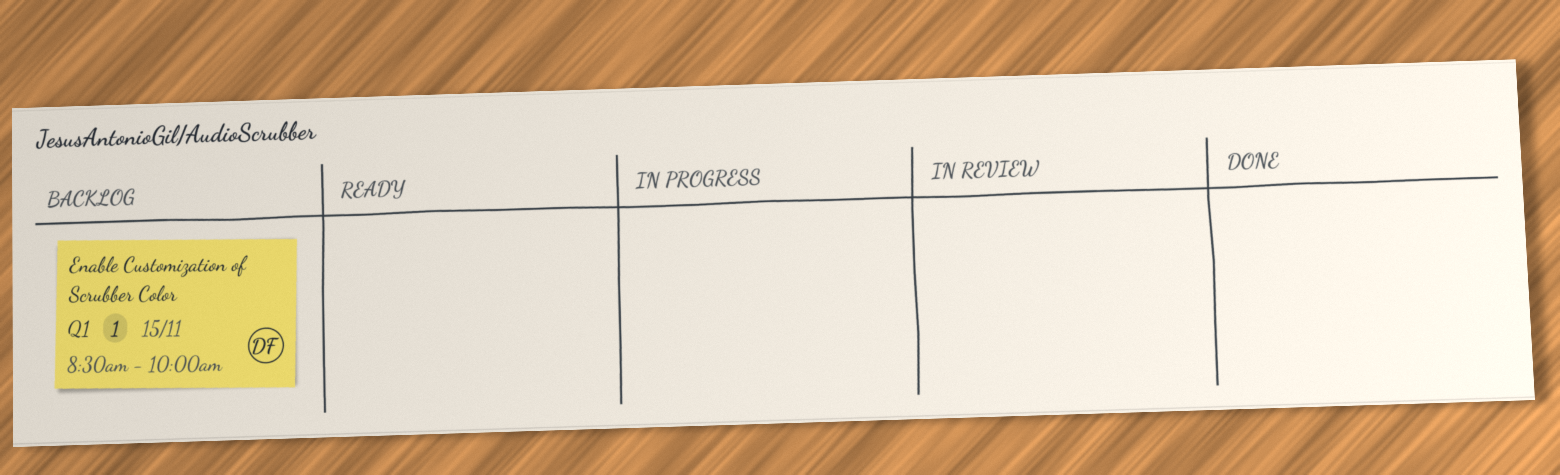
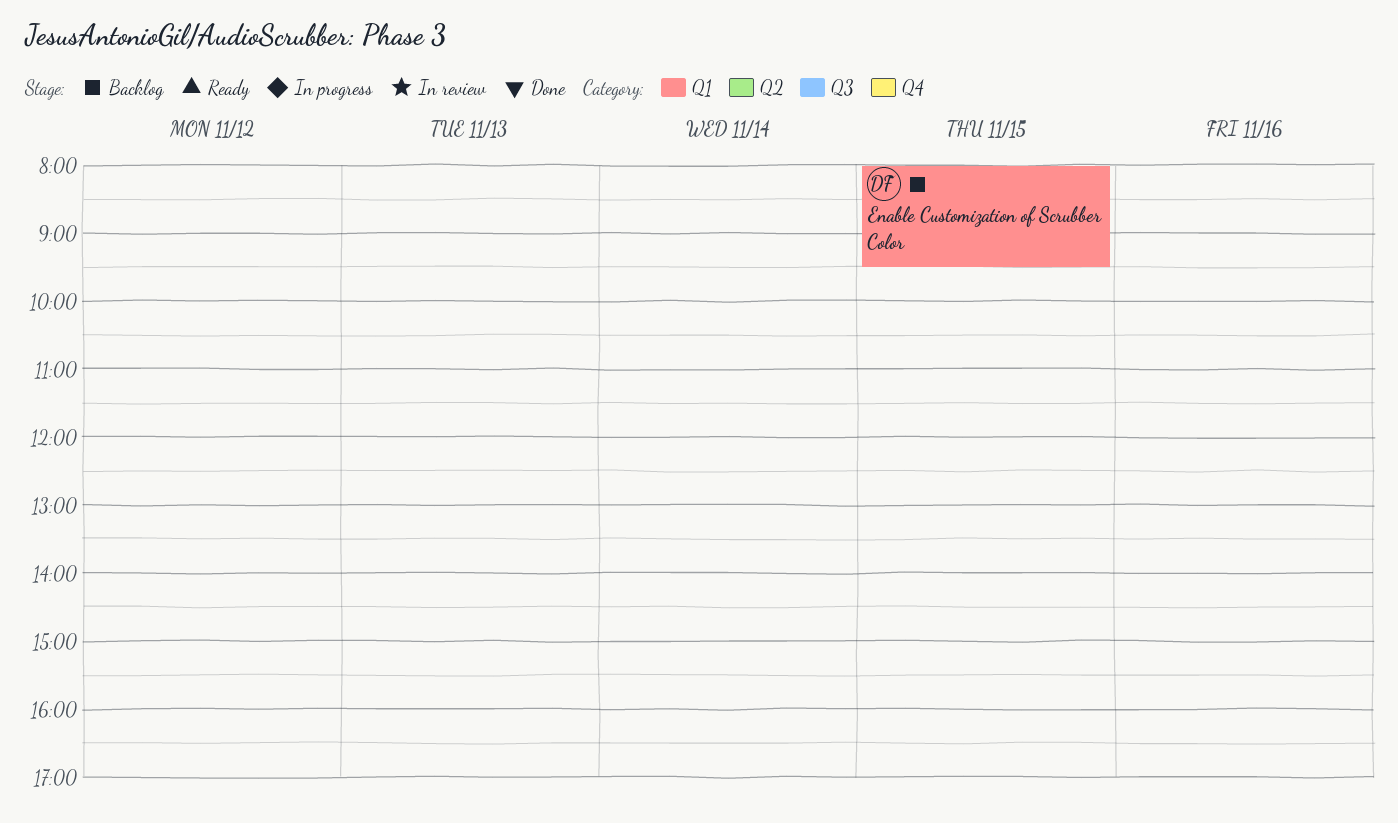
Enable Customization of Scrubber Color, begins: 08:30 -> 08:00
Enable Customization of Scrubber Color, ends: 10:00 -> 09:30

